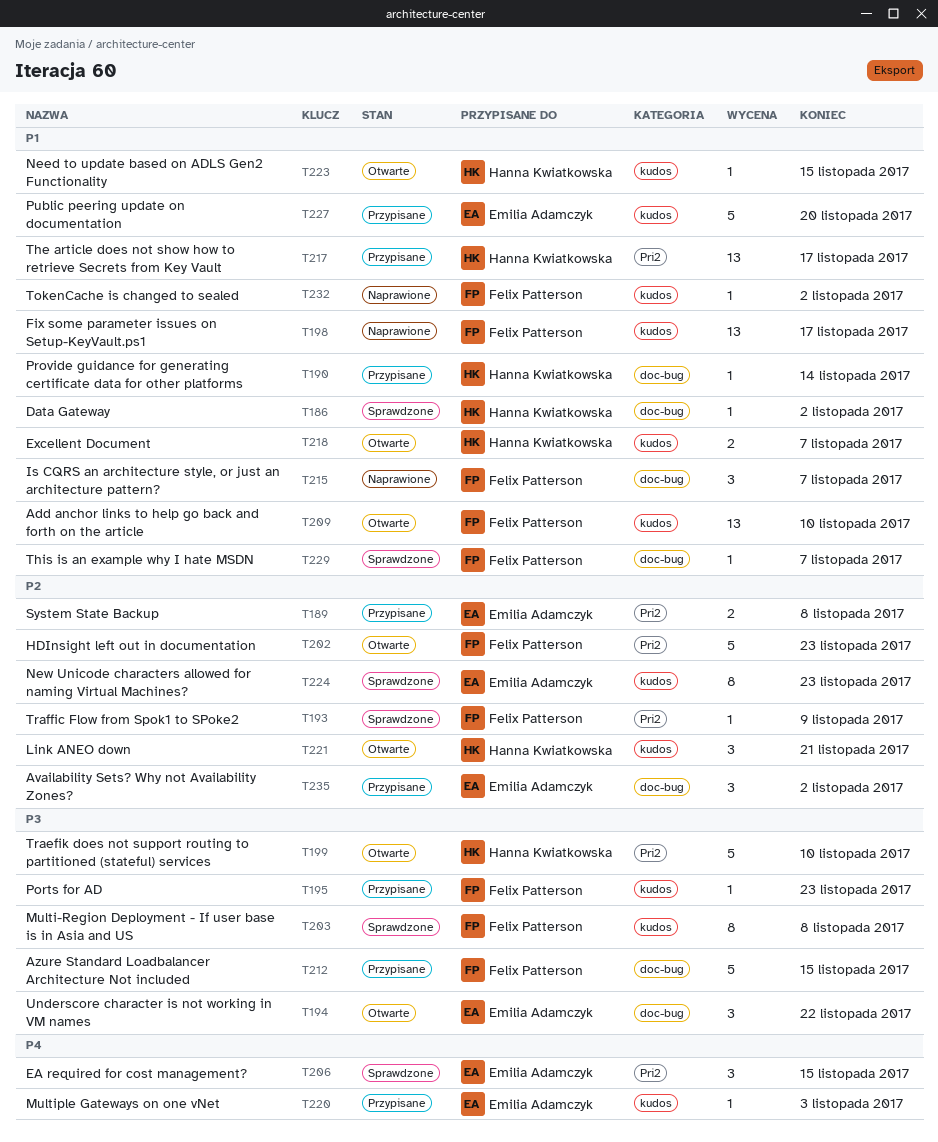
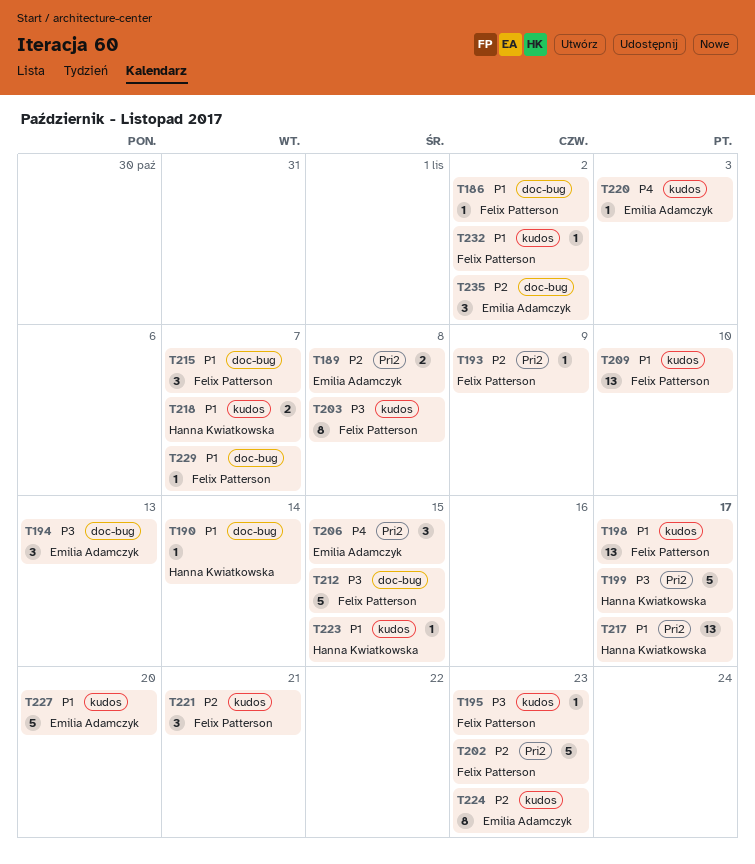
T186, owner: Hanna Kwiatkowska -> Felix Patterson
T194, due: Nov 22 -> Nov 13
T199, due: Nov 10 -> Nov 17
T221, owner: Hanna Kwiatkowska -> Felix Patterson

